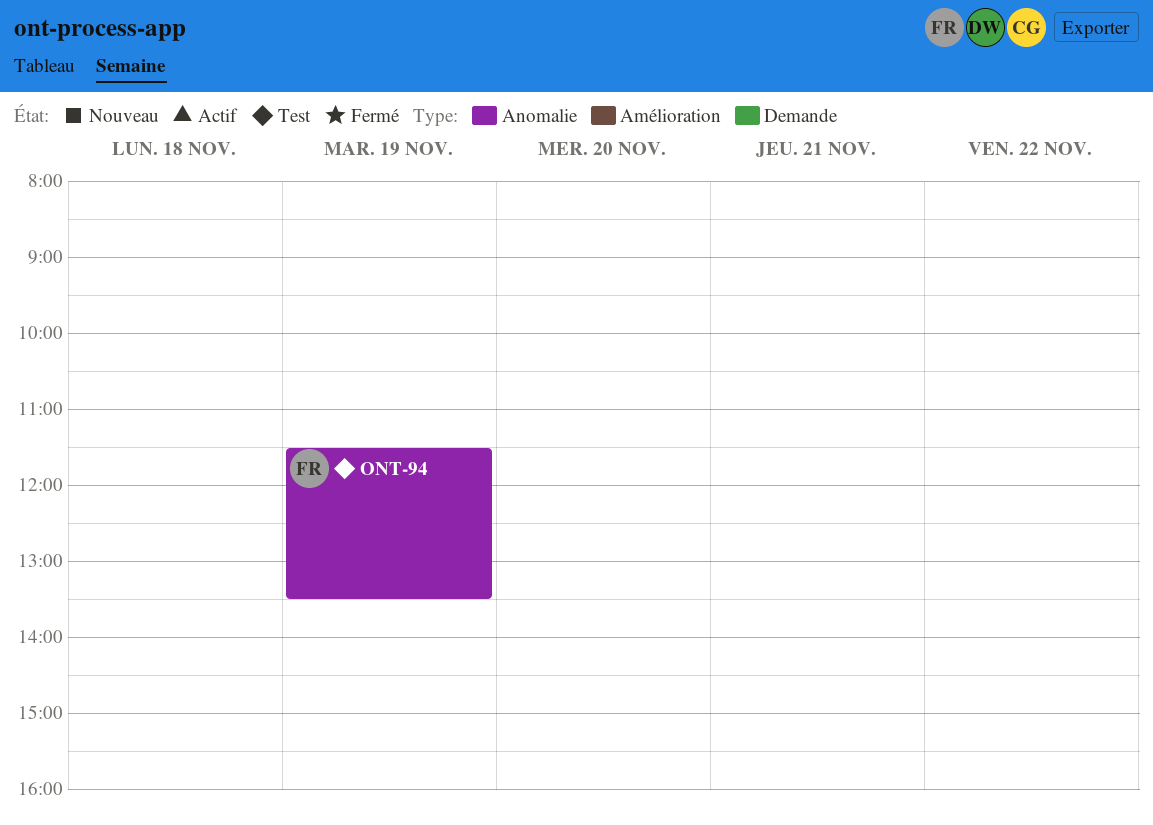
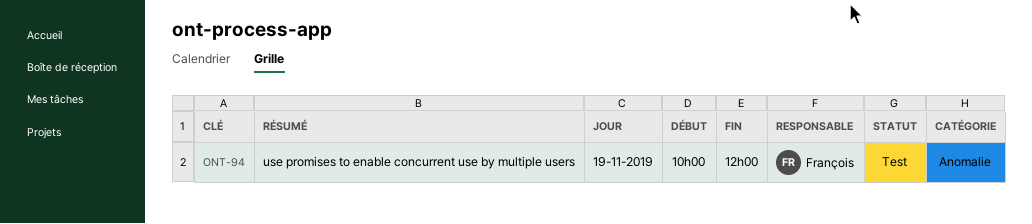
ONT-94, begins: 11:30 -> 10:00
ONT-94, ends: 13:30 -> 12:00

